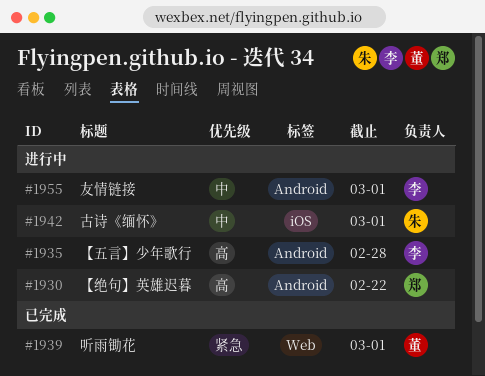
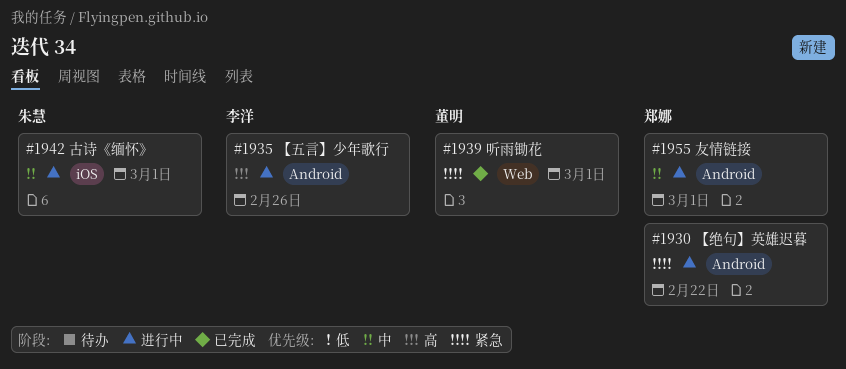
#1930, priority: 高 -> 紧急
#1935, due: Feb 28 -> Feb 26
#1955, owner: 李洋 -> 郑娜

